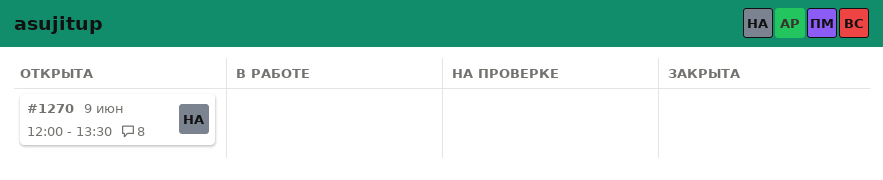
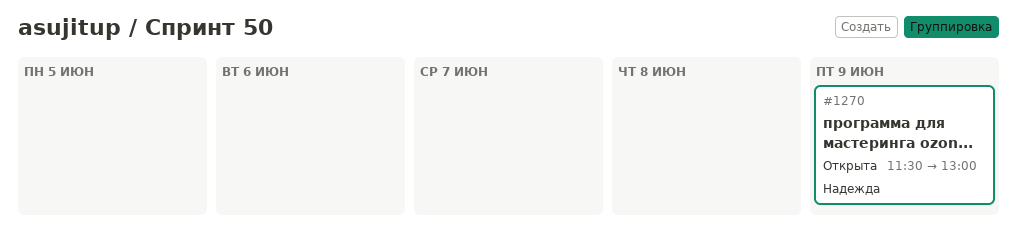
#1270, begins: 12:00 -> 11:30
#1270, ends: 13:30 -> 13:00

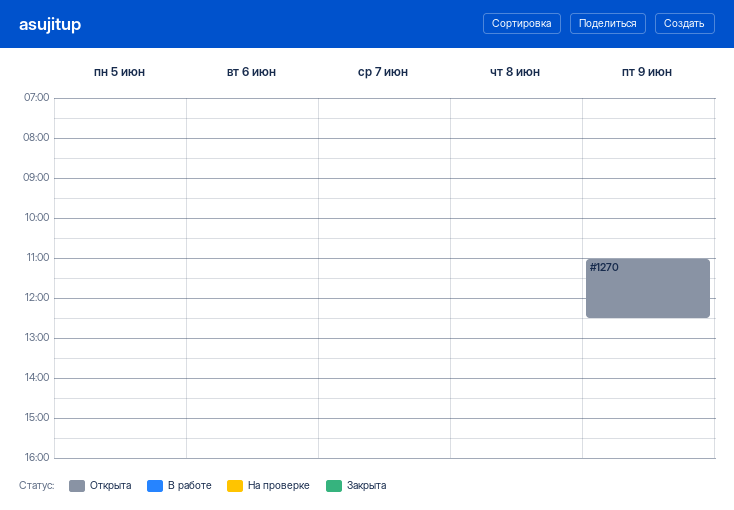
#1270, begins: 11:30 -> 11:00
#1270, ends: 13:00 -> 12:30

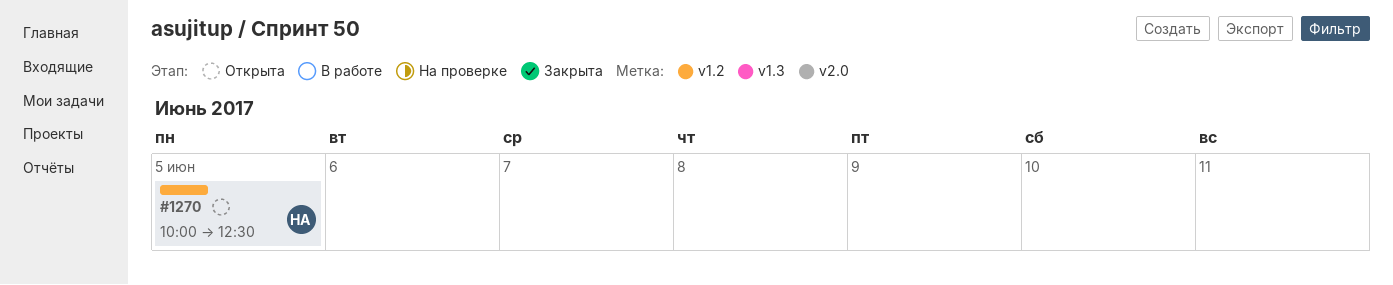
#1270, day: Jun 9 -> Jun 5
#1270, begins: 11:00 -> 10:00

